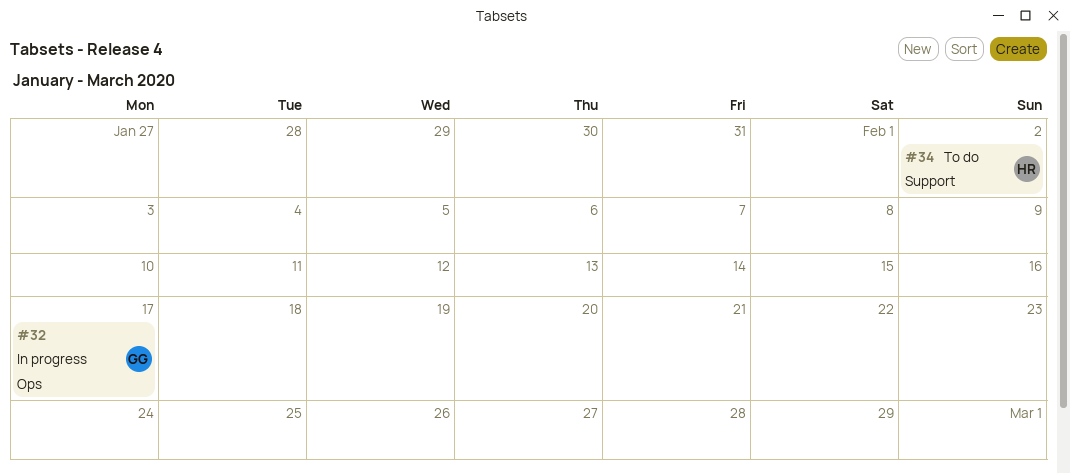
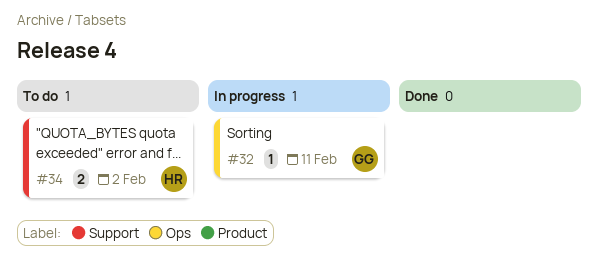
#32, due: Feb 17 -> Feb 11

